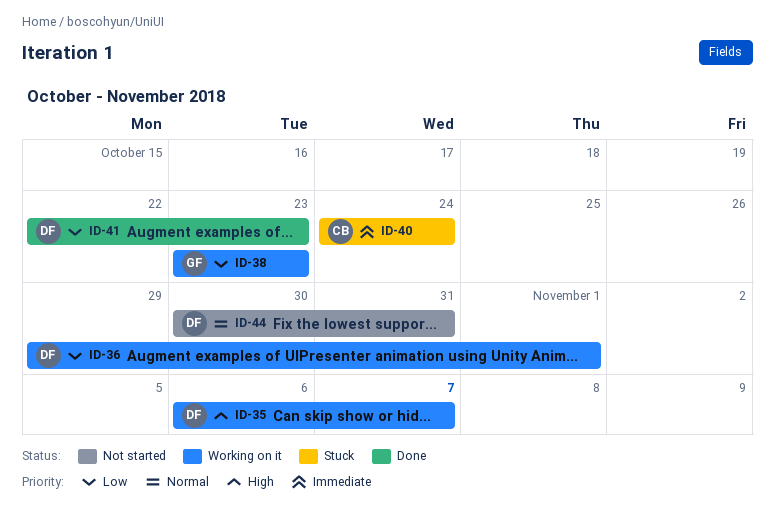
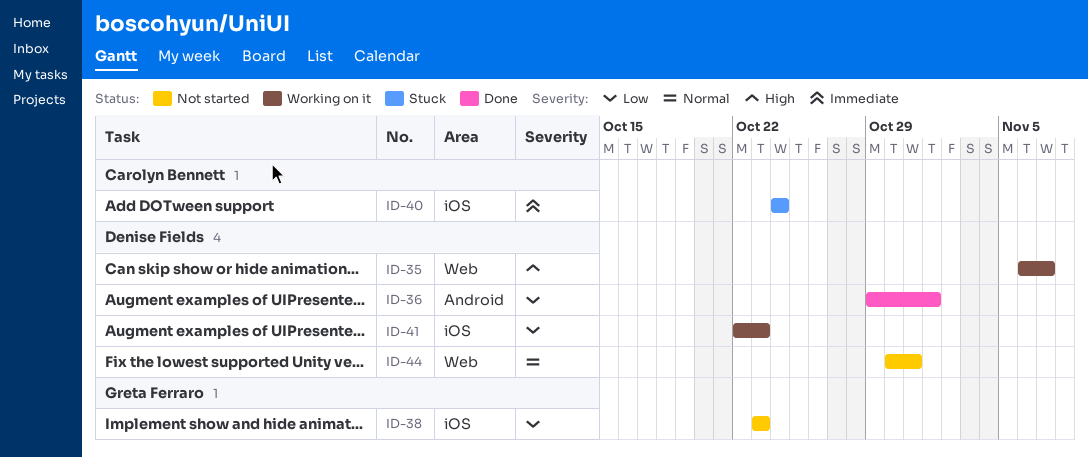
ID-36, status: Working on it -> Done
ID-38, status: Working on it -> Not started
ID-41, status: Done -> Working on it

